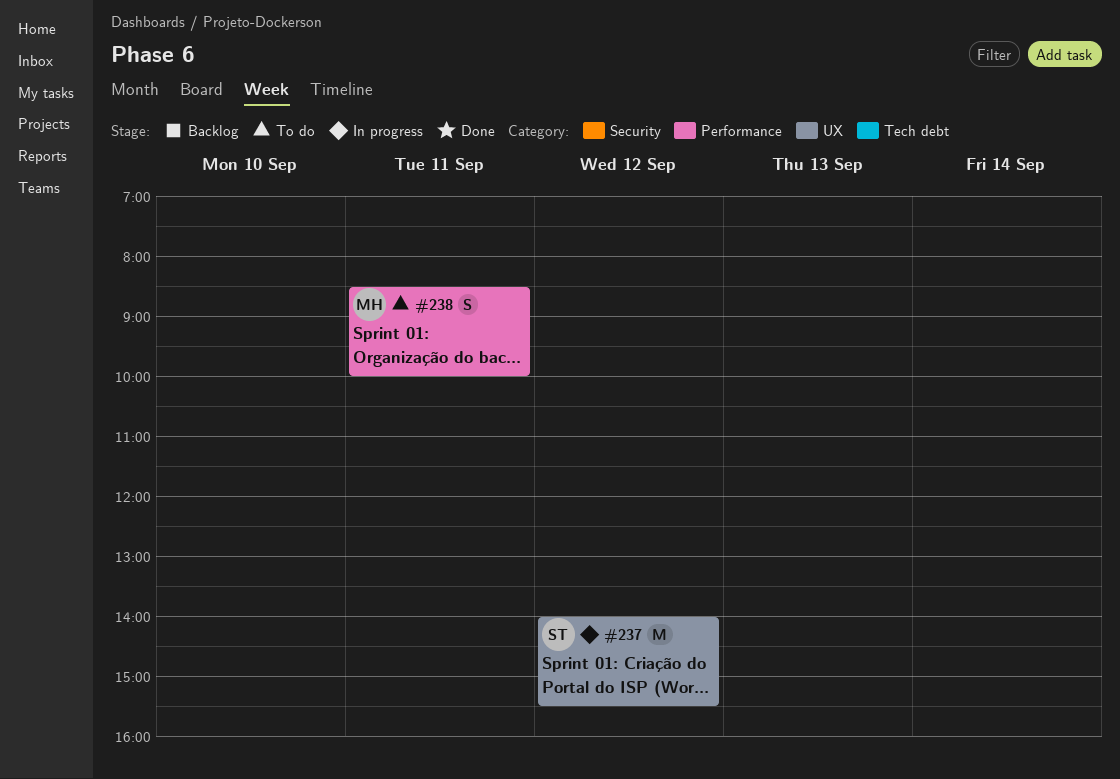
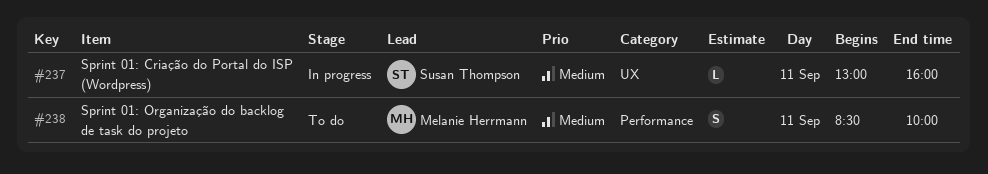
#237, estimate: M -> L
#237, day: Sep 12 -> Sep 11
#237, begins: 14:00 -> 13:00
#237, ends: 15:30 -> 16:00

